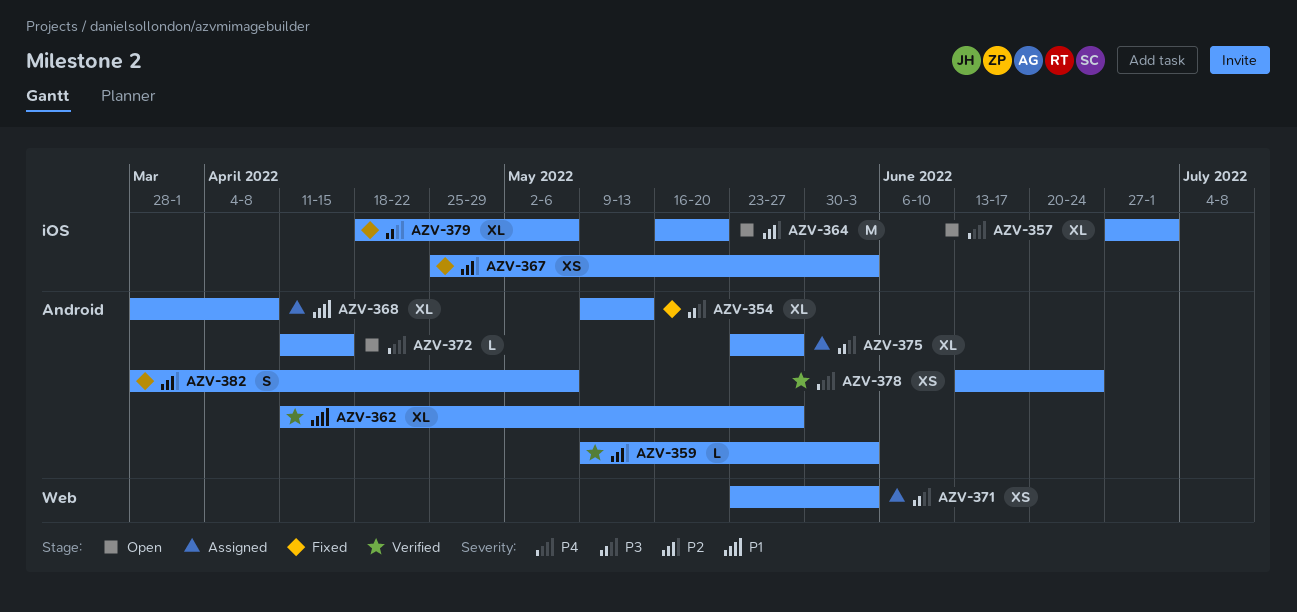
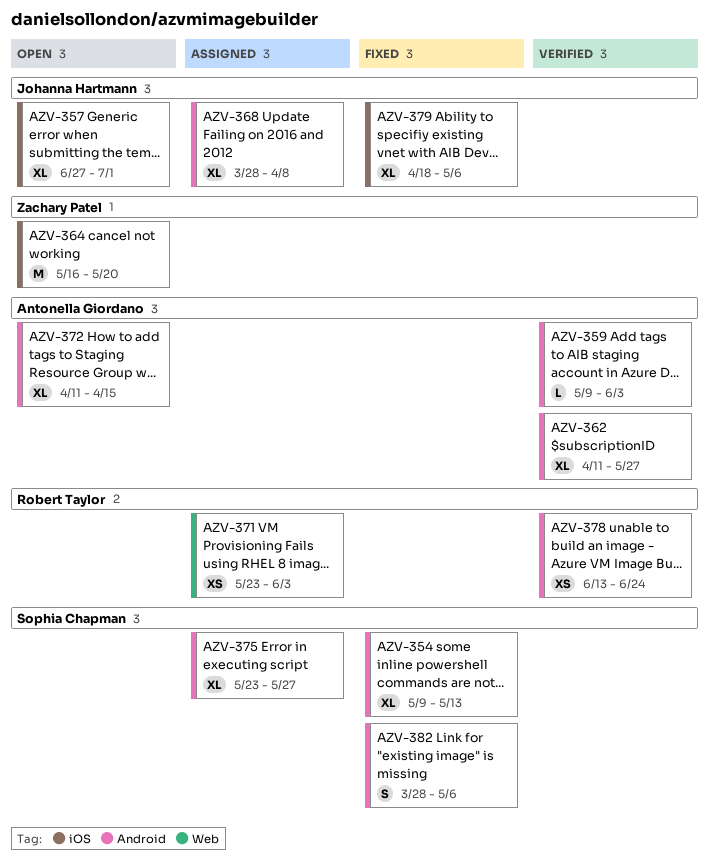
AZV-367: present -> none
AZV-372, estimate: L -> XL

